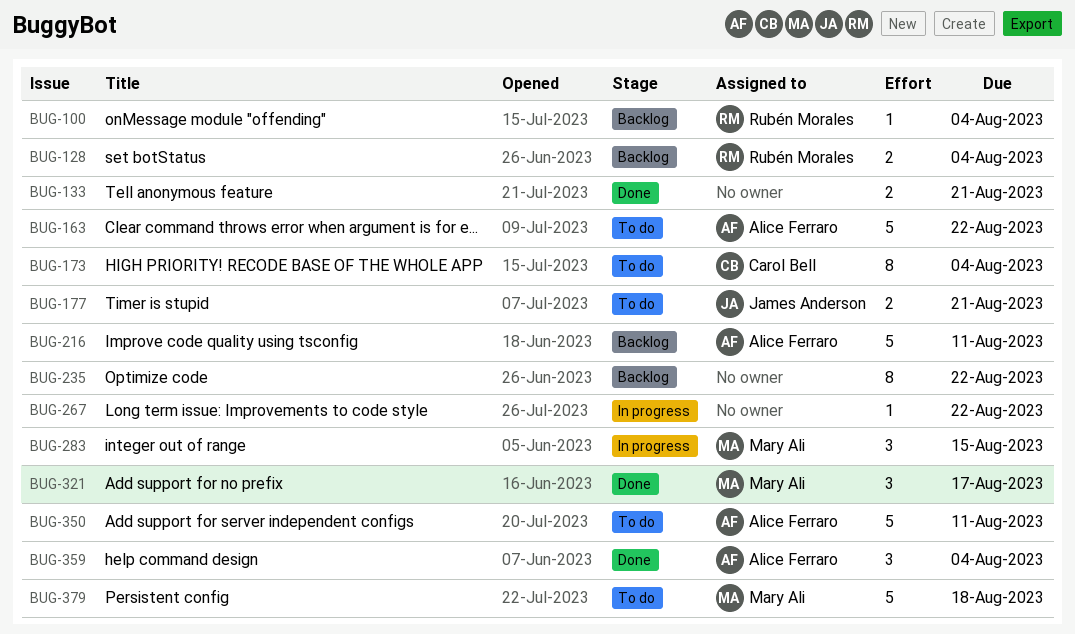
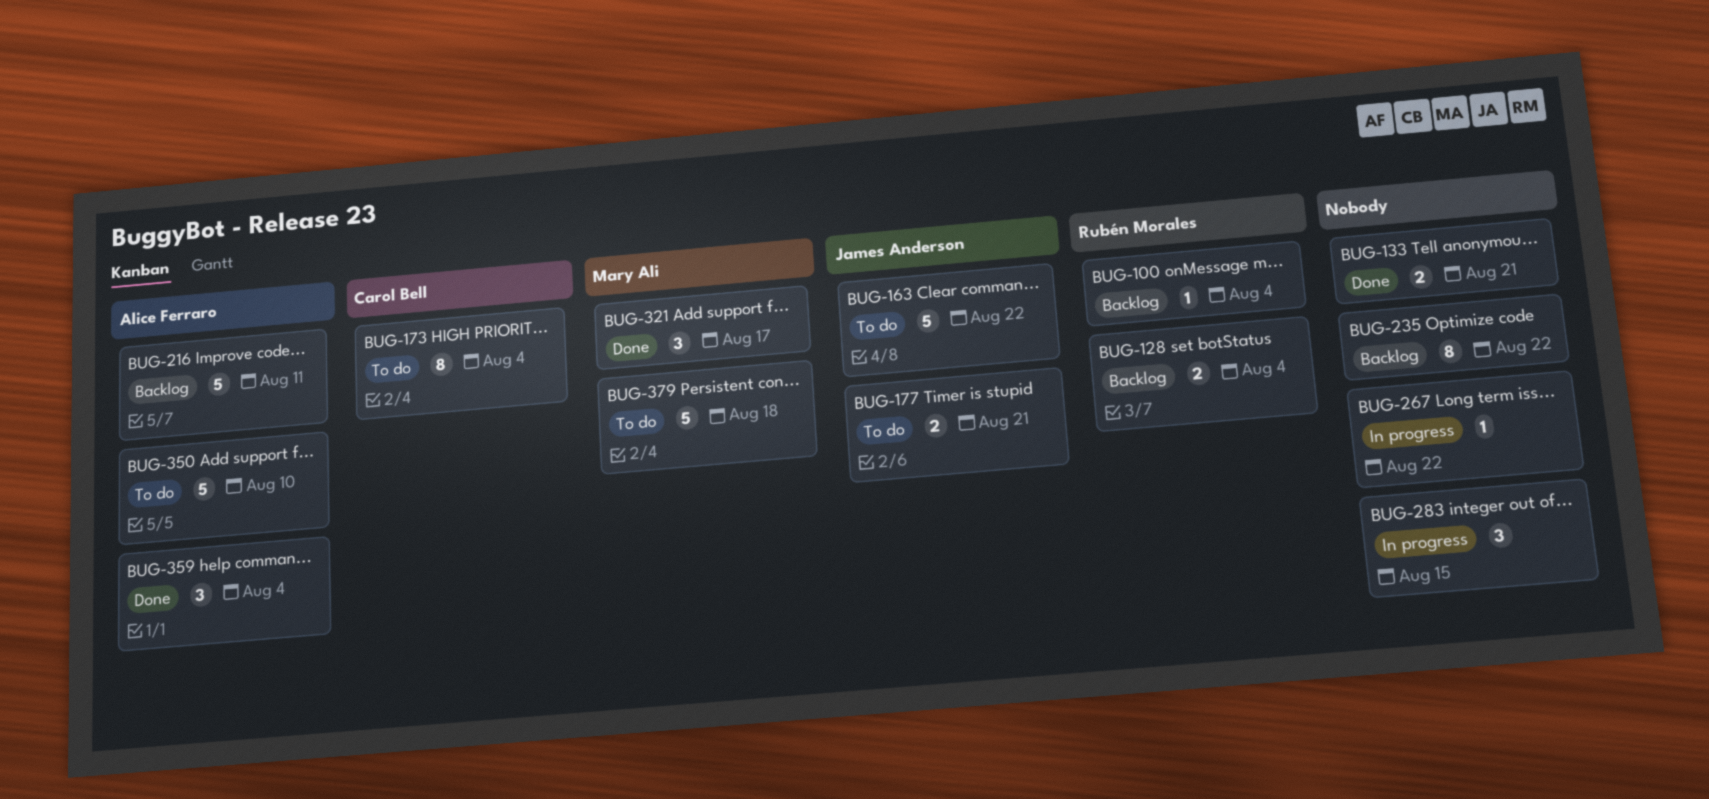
BUG-163, owner: Alice Ferraro -> James Anderson
BUG-283, owner: Mary Ali -> none
BUG-350, due: Aug 11 -> Aug 10

